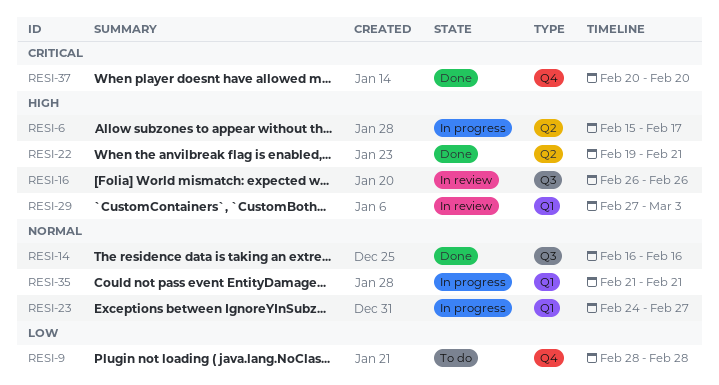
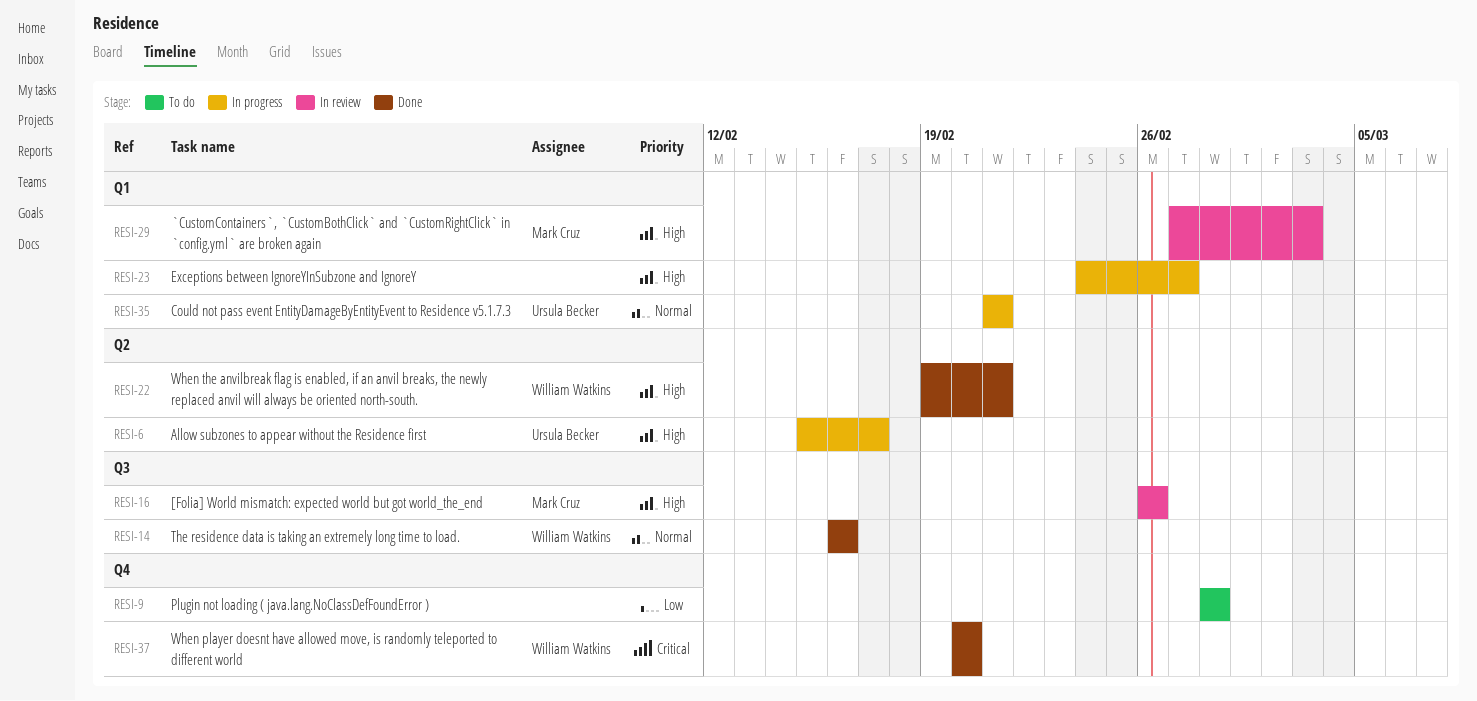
RESI-23, priority: Normal -> High

